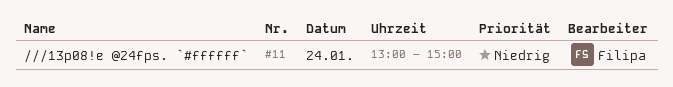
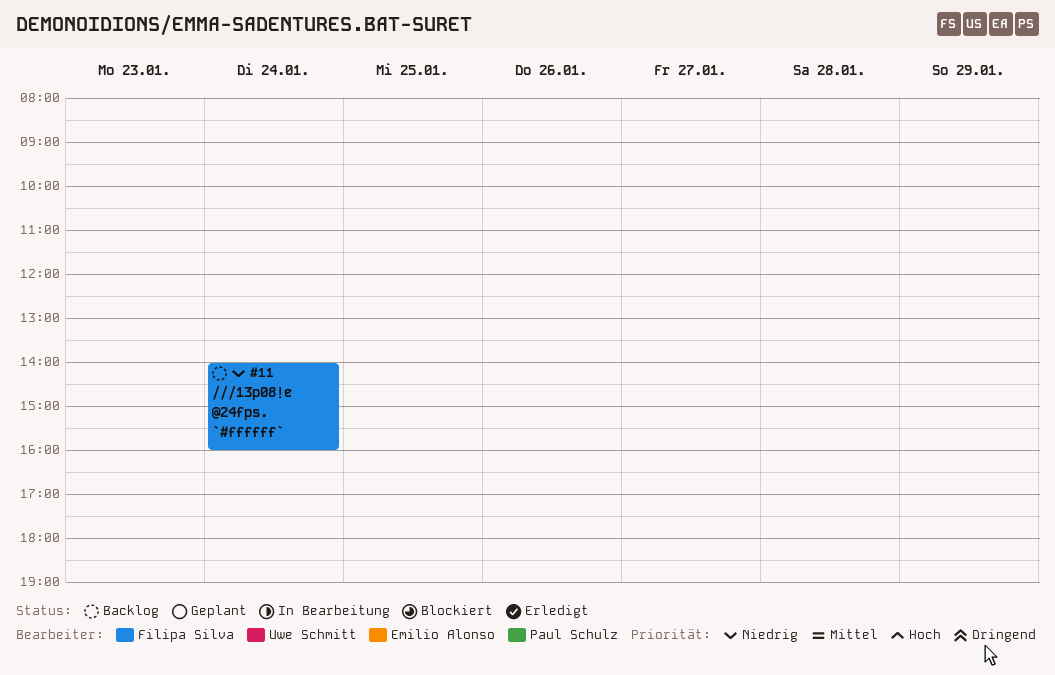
#11, begins: 13:00 -> 14:00
#11, ends: 15:00 -> 16:00

